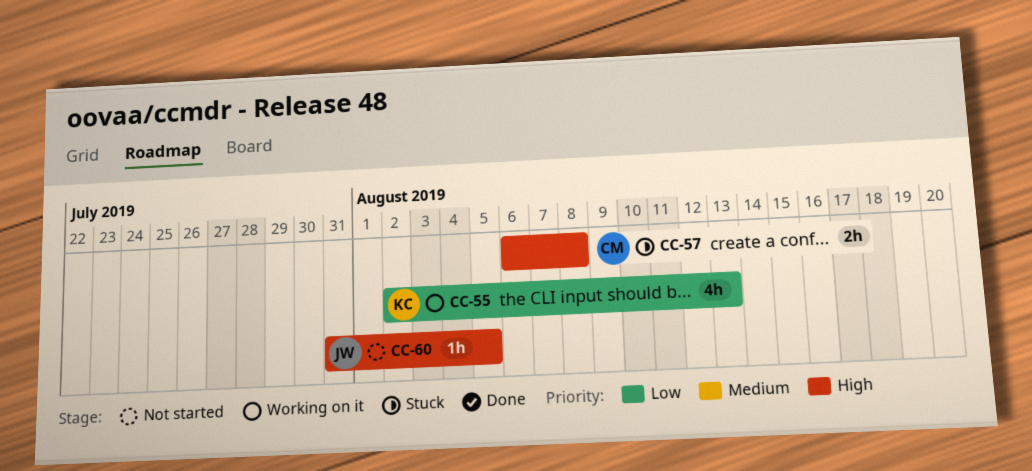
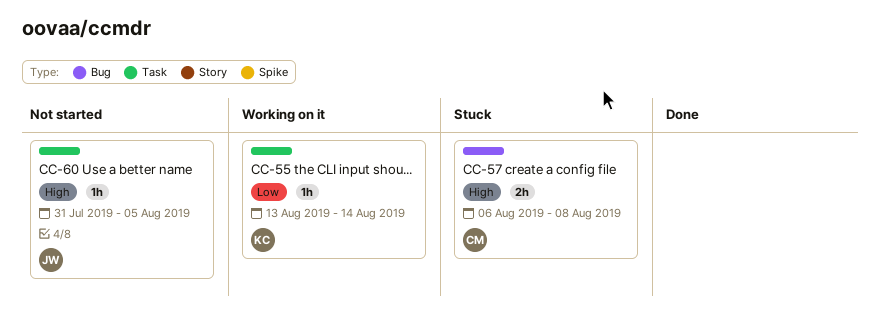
CC-55, estimate: 4h -> 1h
CC-55, start: Aug 2 -> Aug 13
CC-55, due: Aug 13 -> Aug 14

